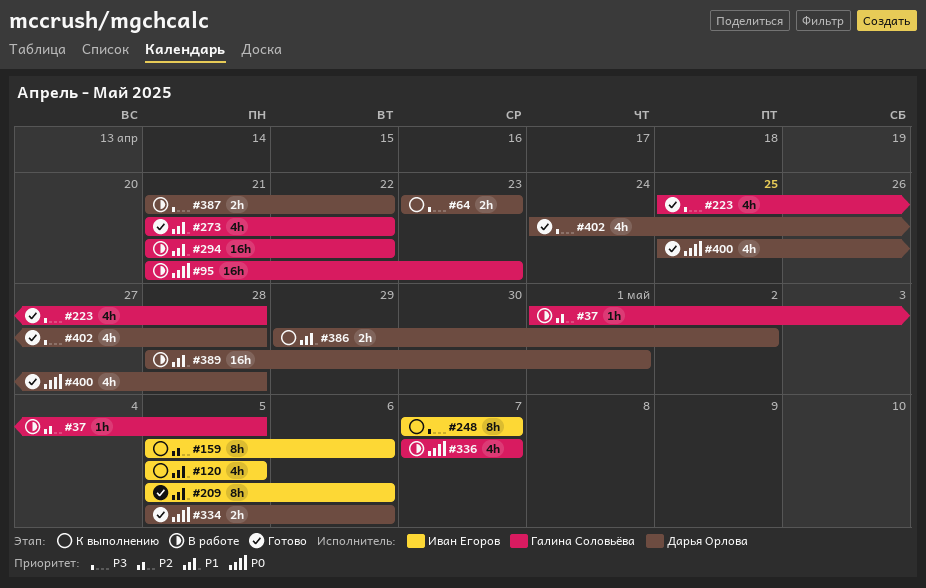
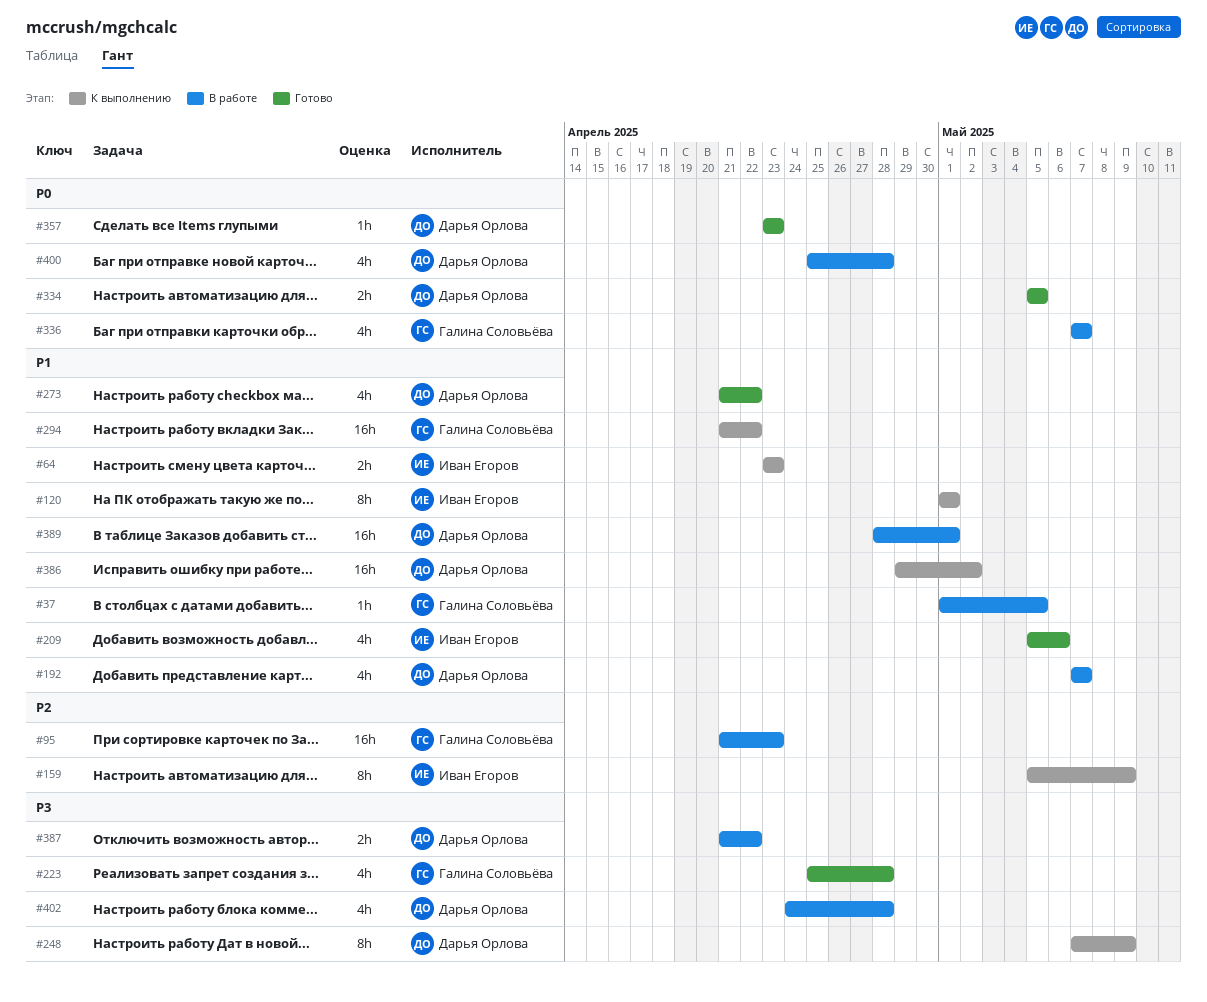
#37, priority: P2 -> P1
#64, owner: Дарья Орлова -> Иван Егоров
#64, priority: P3 -> P1
#95, priority: P0 -> P2
#120, estimate: 4h -> 8h
#120, start: May 5 -> May 1
#120, due: May 5 -> May 1
#159, due: May 6 -> May 9
#192: none -> present
#209, estimate: 8h -> 4h
#248, owner: Иван Егоров -> Дарья Орлова
#248, due: May 7 -> May 9
#273, owner: Галина Соловьёва -> Дарья Орлова
#294, status: В работе -> К выполнению
#334, due: May 6 -> May 5
#357: none -> present
#386, estimate: 2h -> 16h
#400, status: Готово -> В работе
#402, status: Готово -> В работе

